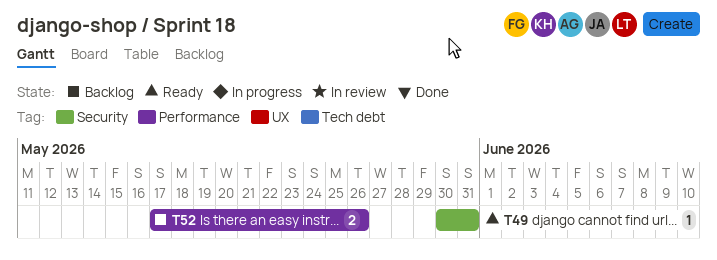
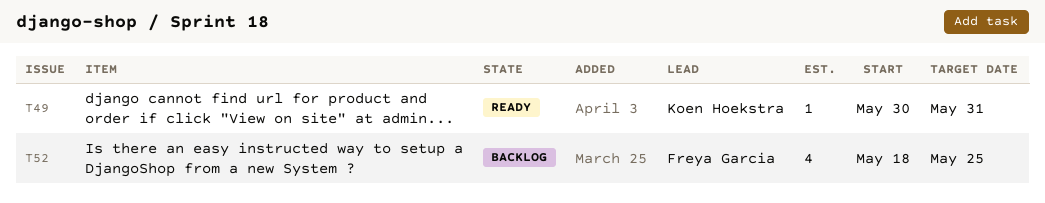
T52, estimate: 2 -> 4
T52, start: May 17 -> May 18
T52, due: May 26 -> May 25

